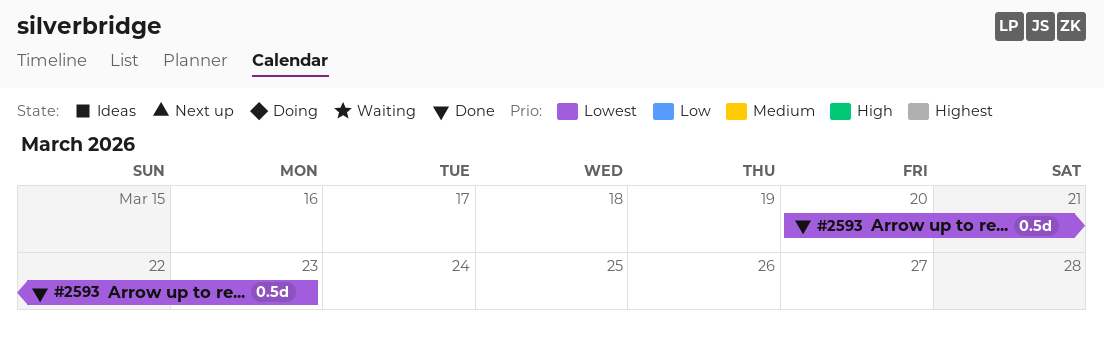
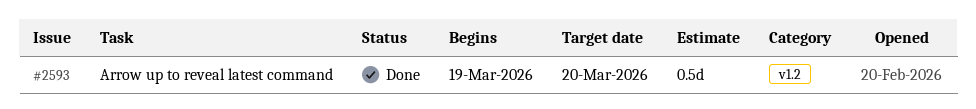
#2593, start: Mar 20 -> Mar 19
#2593, due: Mar 23 -> Mar 20

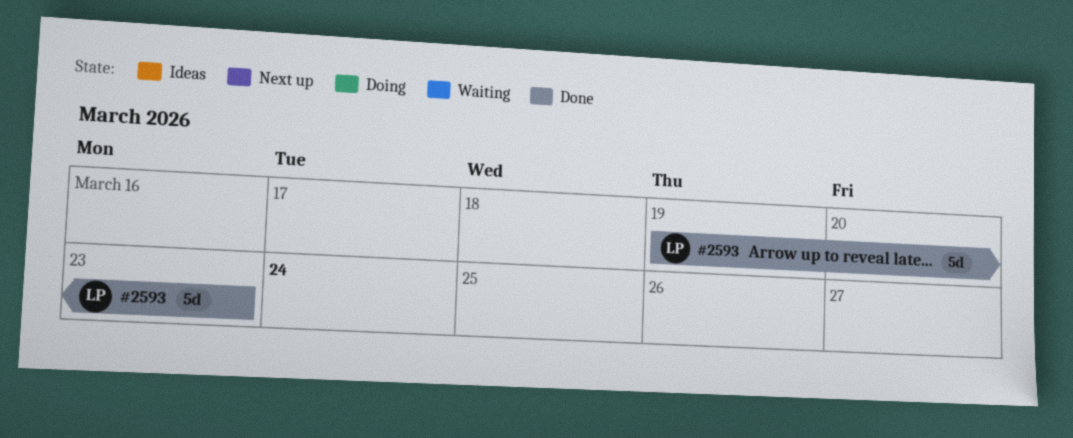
#2593, estimate: 0.5d -> 5d
#2593, due: Mar 20 -> Mar 23

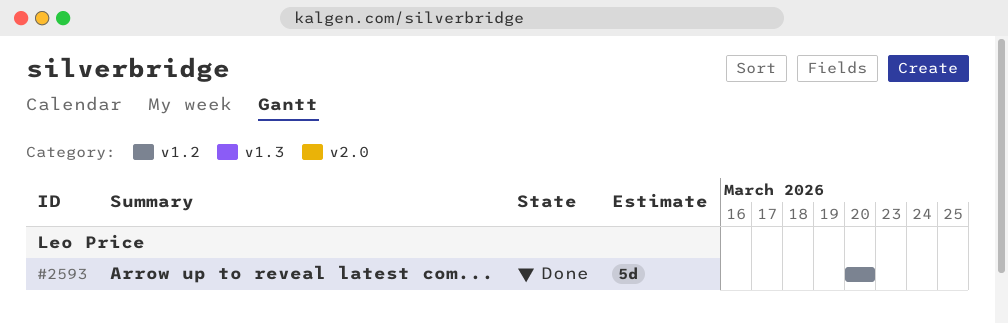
#2593, start: Mar 19 -> Mar 20
#2593, due: Mar 23 -> Mar 20

